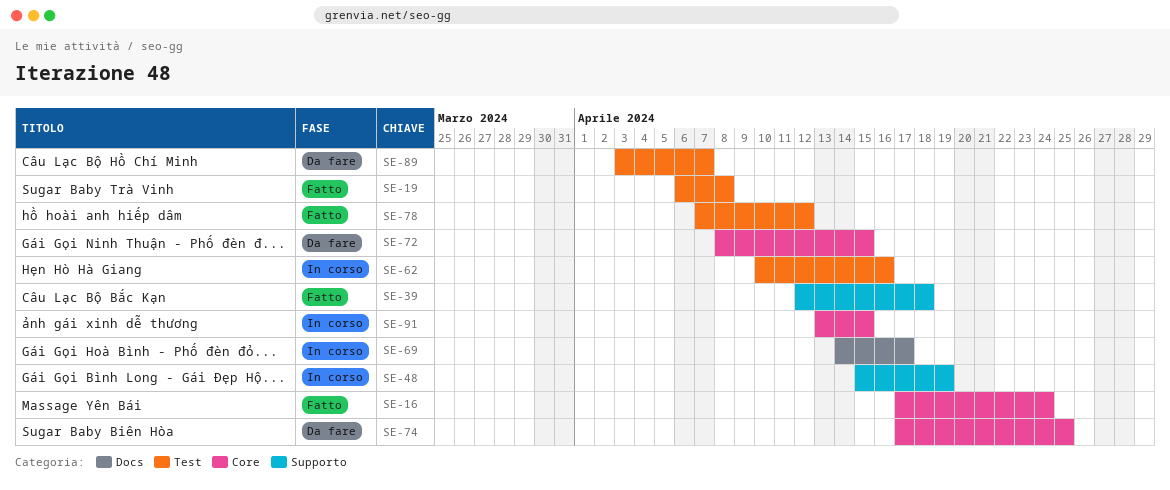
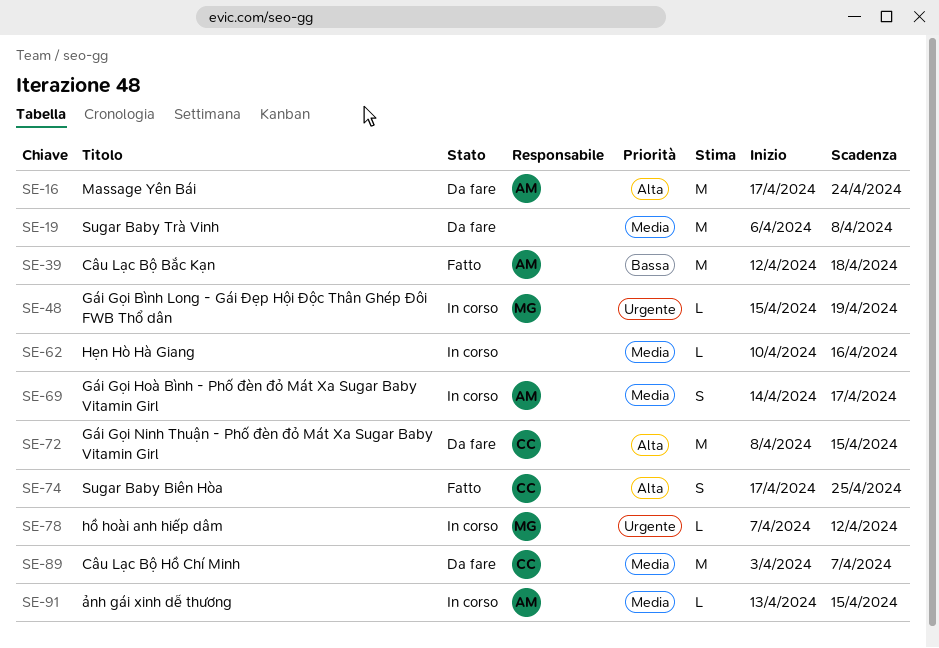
SE-16, status: Fatto -> Da fare
SE-19, status: Fatto -> Da fare
SE-74, status: Da fare -> Fatto
SE-78, status: Fatto -> In corso

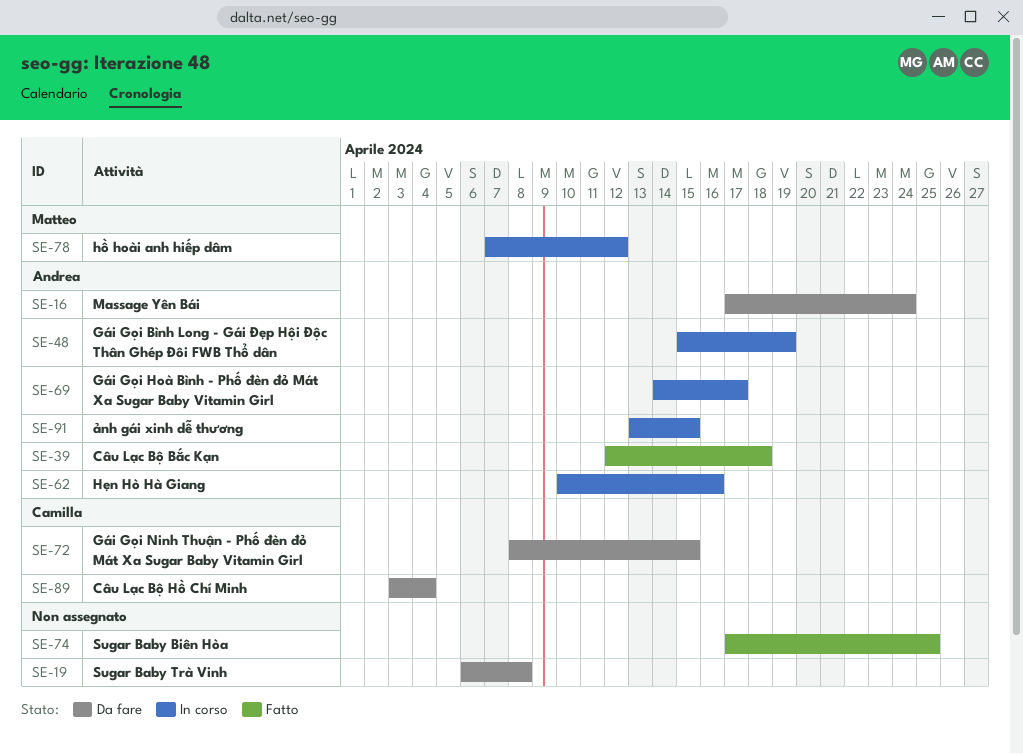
SE-48, owner: Matteo -> Andrea
SE-62, owner: none -> Andrea
SE-74, owner: Camilla -> none
SE-89, due: Apr 7 -> Apr 4

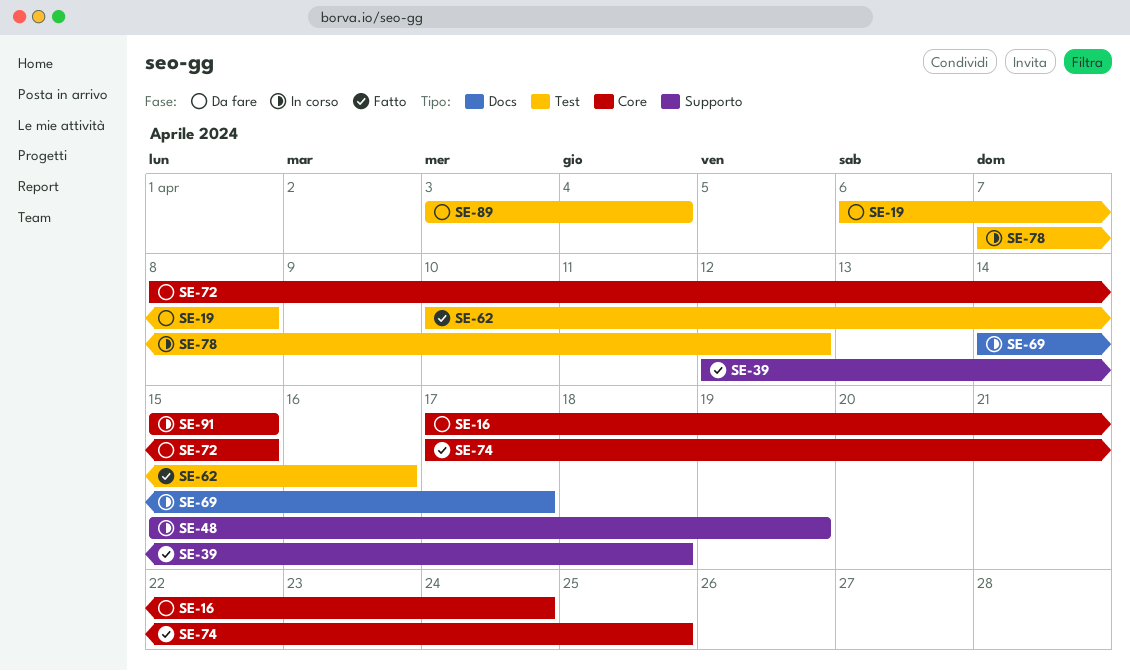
SE-62, status: In corso -> Fatto
SE-91, start: Apr 13 -> Apr 15

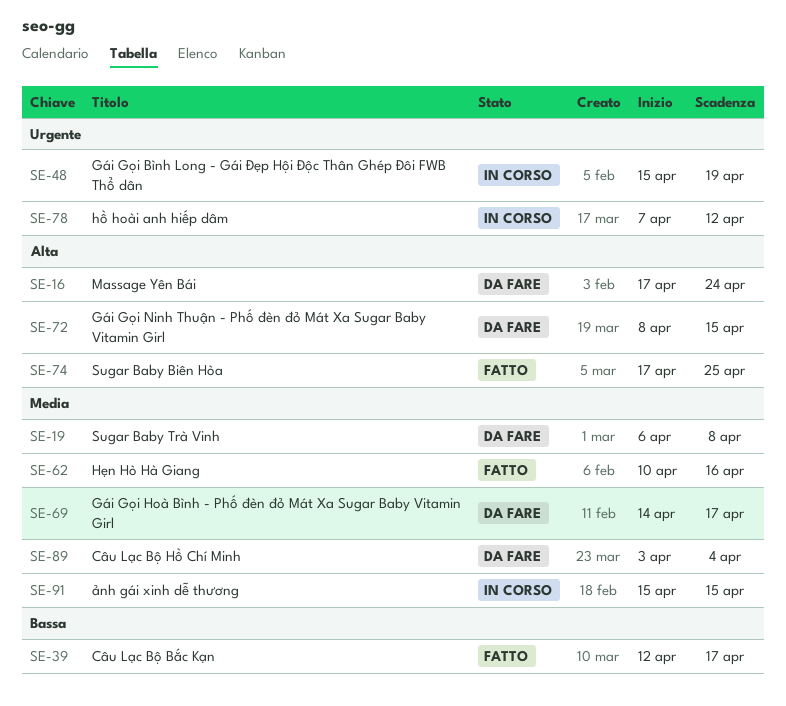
SE-39, due: Apr 18 -> Apr 17
SE-69, status: In corso -> Da fare

